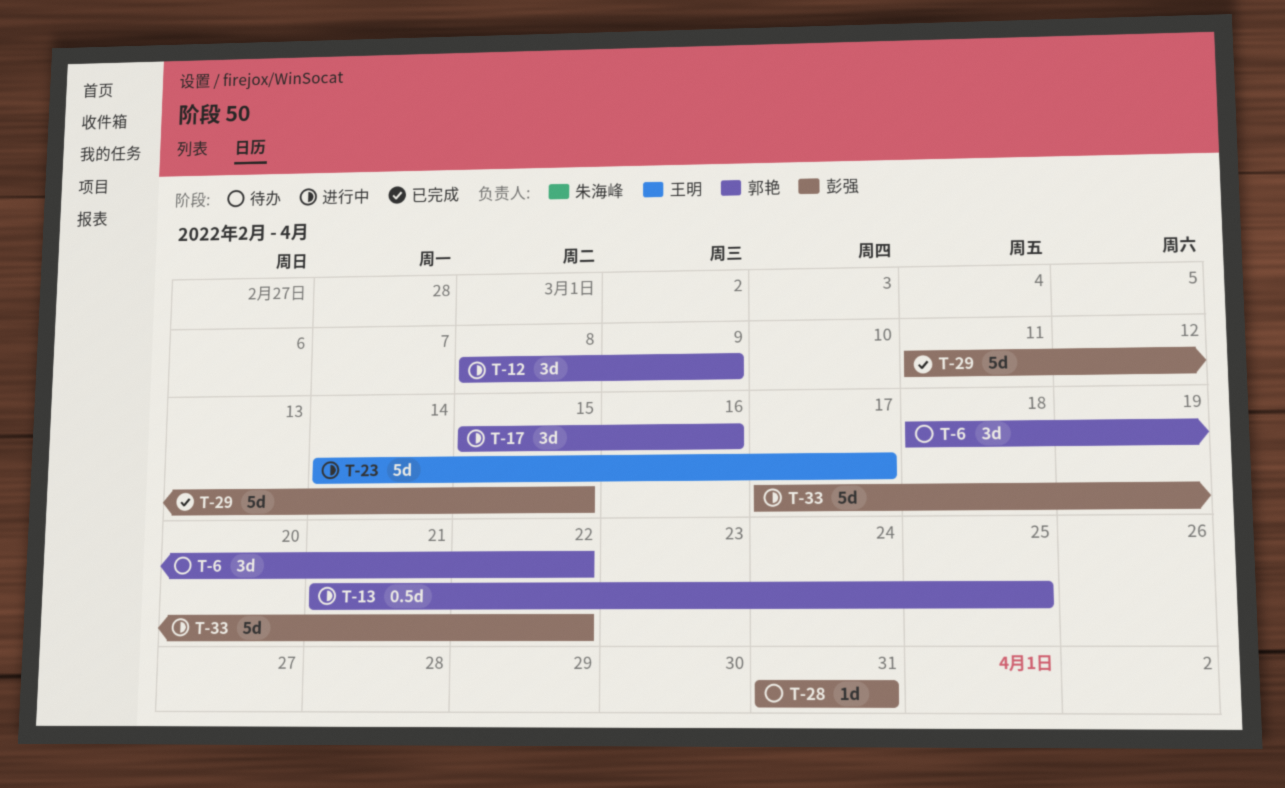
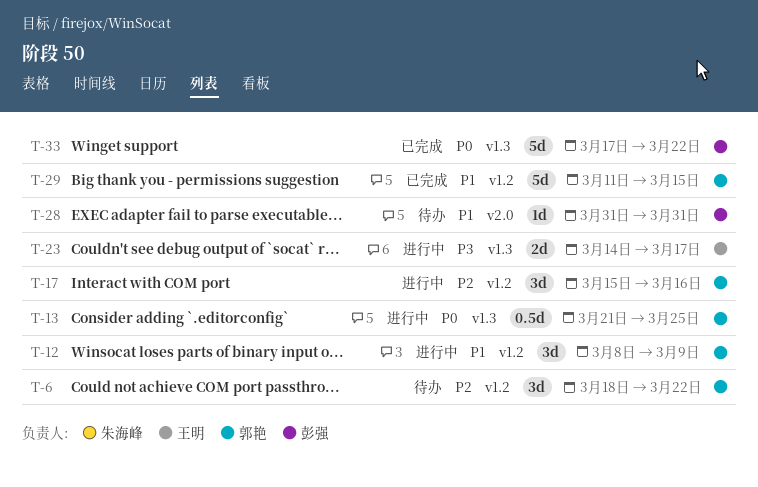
T-23, estimate: 5d -> 2d
T-29, owner: 彭强 -> 郭艳
T-33, status: 进行中 -> 已完成

